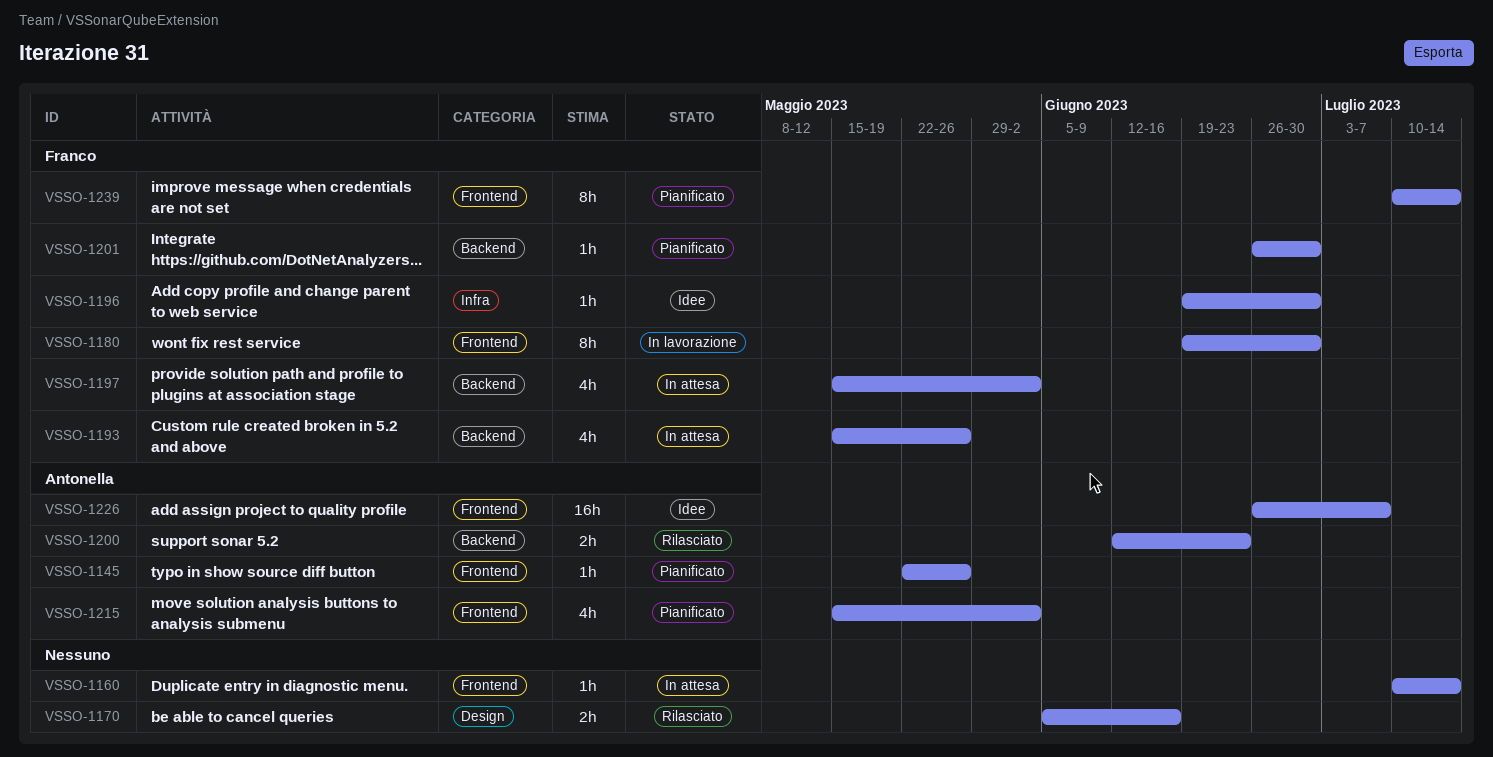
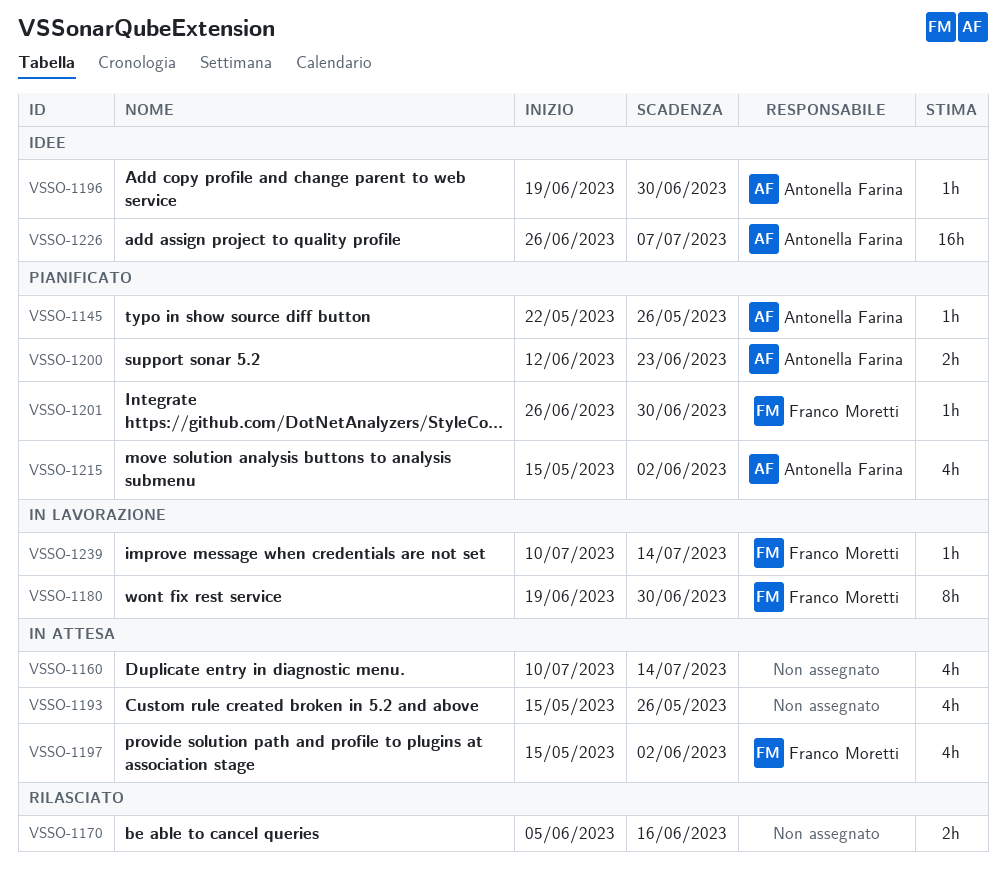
VSSO-1160, estimate: 1h -> 4h
VSSO-1193, owner: Franco Moretti -> none
VSSO-1196, owner: Franco Moretti -> Antonella Farina
VSSO-1200, status: Rilasciato -> Pianificato
VSSO-1239, status: Pianificato -> In lavorazione
VSSO-1239, estimate: 8h -> 1h

